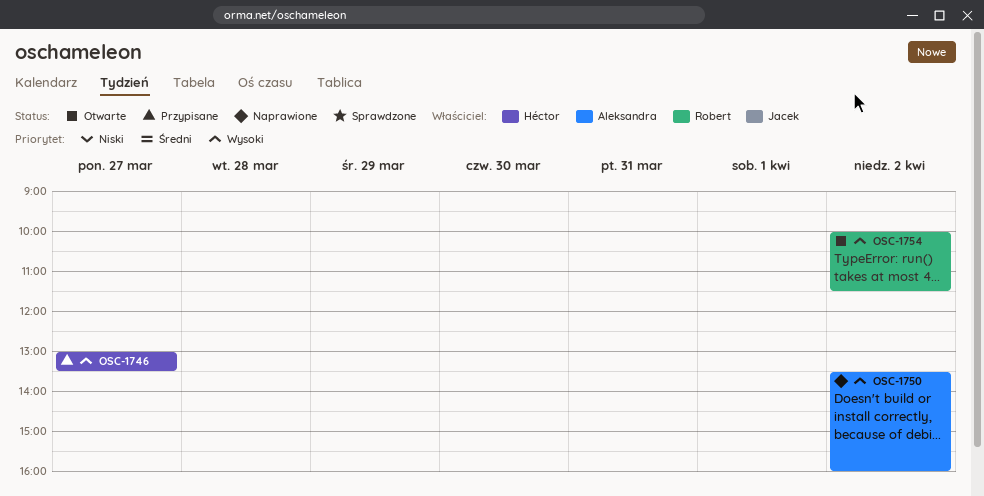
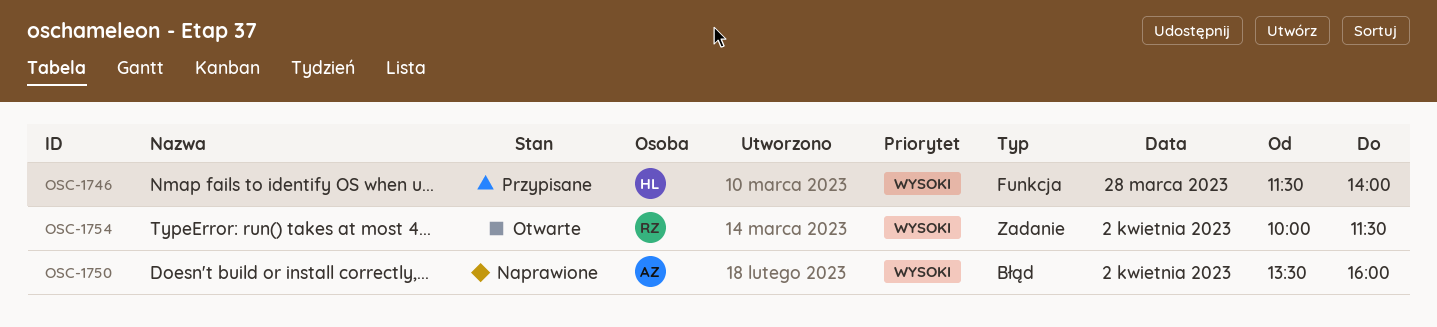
OSC-1746, day: Mar 27 -> Mar 28
OSC-1746, begins: 13:00 -> 11:30
OSC-1746, ends: 13:30 -> 14:00

